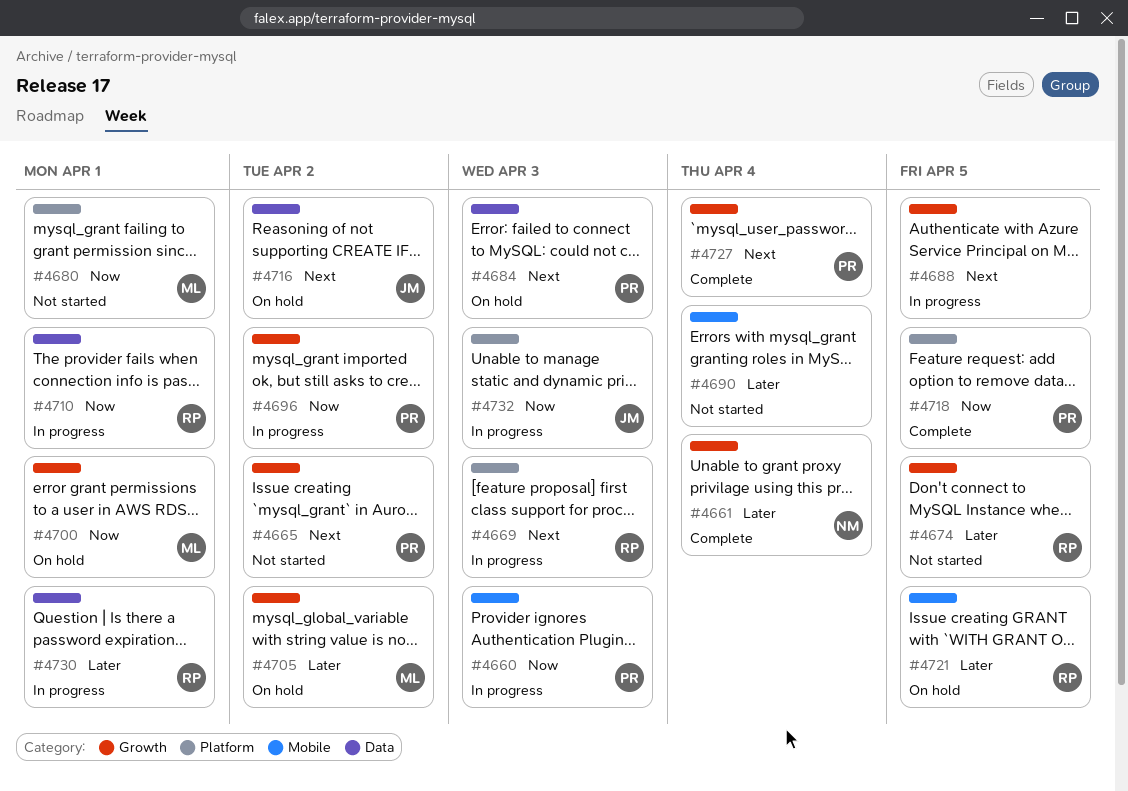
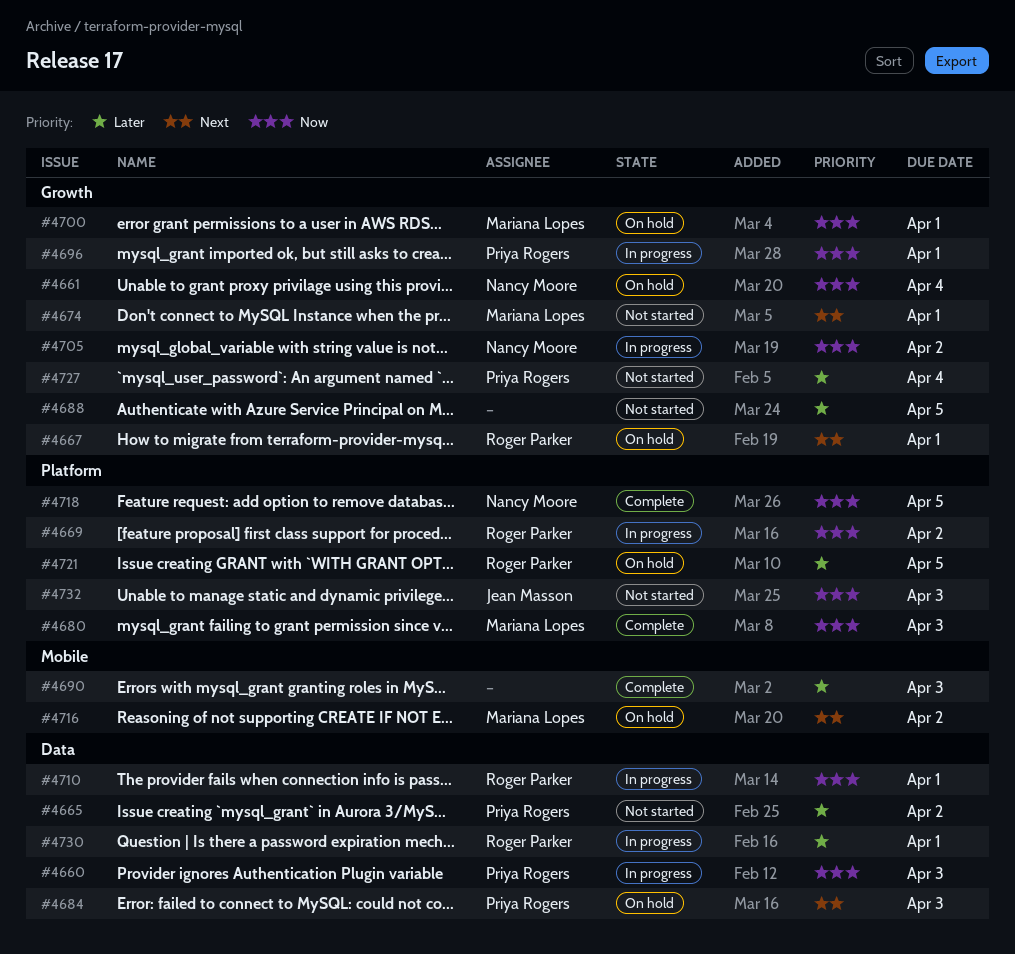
#4660, label: Mobile -> Data
#4661, status: Complete -> On hold
#4661, priority: Later -> Now
#4665, priority: Next -> Later
#4665, label: Growth -> Data
#4667: none -> present
#4669, priority: Next -> Now
#4669, due: Apr 3 -> Apr 2
#4674, owner: Roger Parker -> Mariana Lopes
#4674, priority: Later -> Next
#4674, due: Apr 5 -> Apr 1
#4680, status: Not started -> Complete
#4680, due: Apr 1 -> Apr 3
#4688, status: In progress -> Not started
#4688, priority: Next -> Later
#4690, status: Not started -> Complete
#4690, due: Apr 4 -> Apr 3
#4696, due: Apr 2 -> Apr 1
#4705, status: On hold -> In progress
#4705, owner: Mariana Lopes -> Nancy Moore
#4705, priority: Later -> Now
#4716, owner: Jean Masson -> Mariana Lopes
#4716, label: Data -> Mobile
#4718, owner: Priya Rogers -> Nancy Moore
#4721, label: Mobile -> Platform
#4727, status: Complete -> Not started
#4727, priority: Next -> Later
#4732, status: In progress -> Not started

